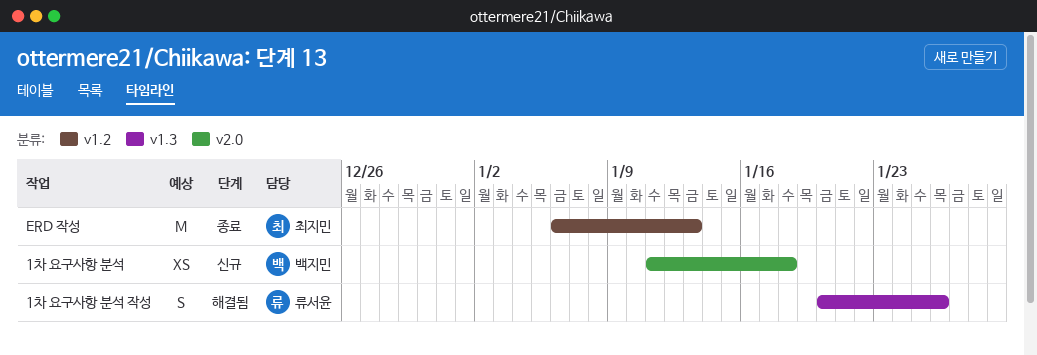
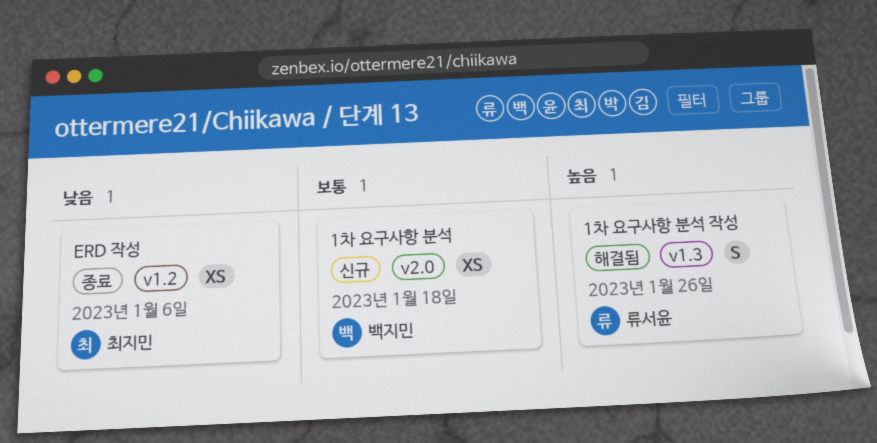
ERD 작성, estimate: M -> XS
ERD 작성, due: Jan 13 -> Jan 6

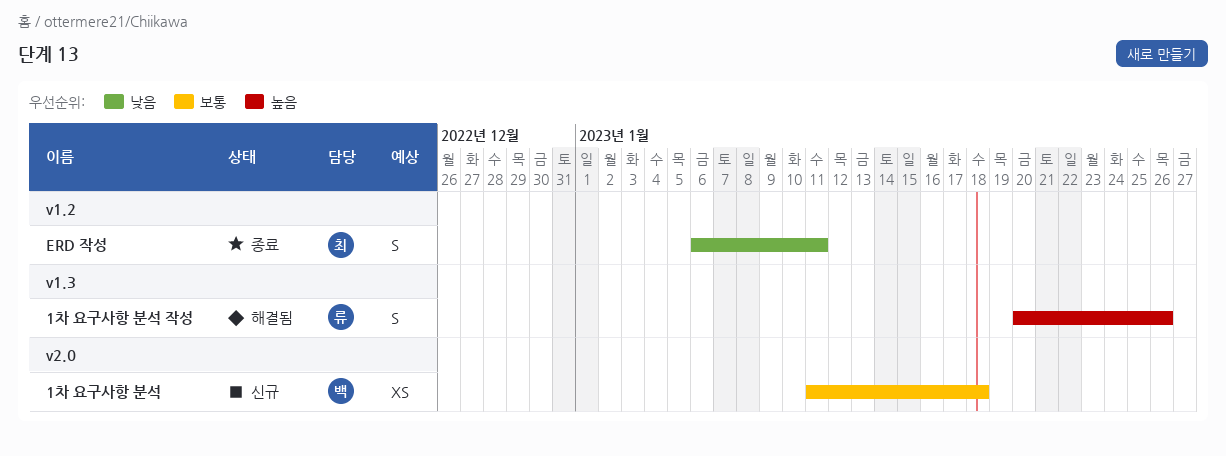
ERD 작성, estimate: XS -> S
ERD 작성, due: Jan 6 -> Jan 11

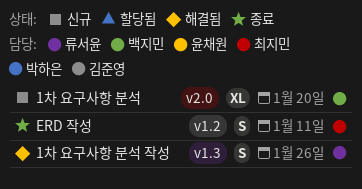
1차 요구사항 분석, estimate: XS -> XL
1차 요구사항 분석, due: Jan 18 -> Jan 20

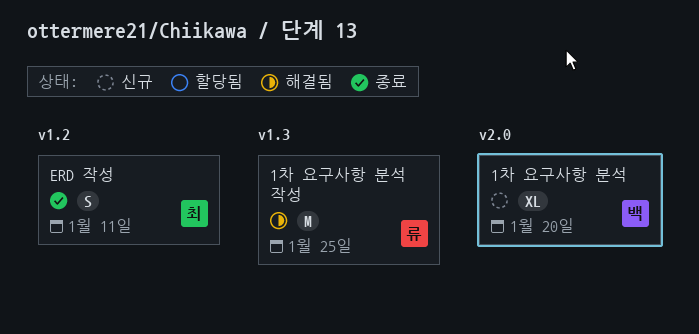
1차 요구사항 분석 작성, estimate: S -> M
1차 요구사항 분석 작성, due: Jan 26 -> Jan 25

